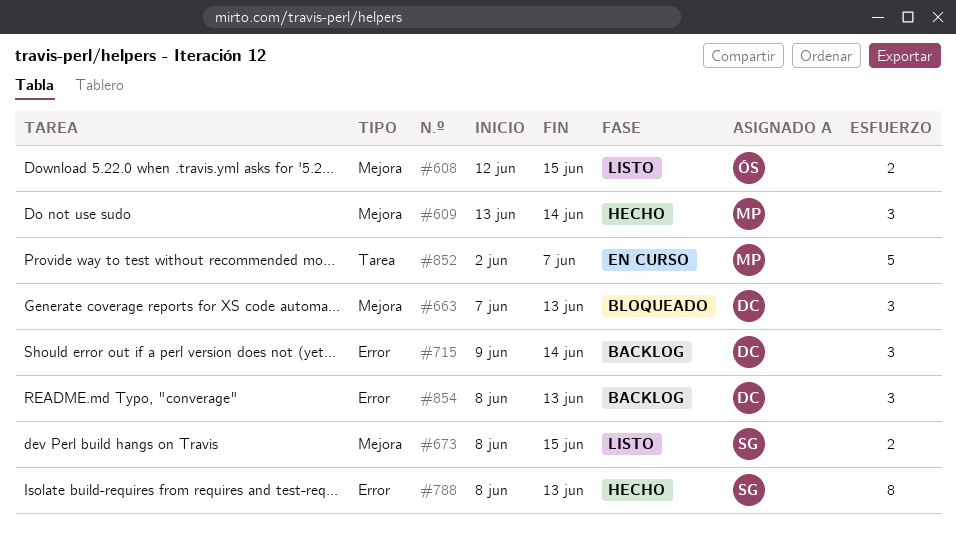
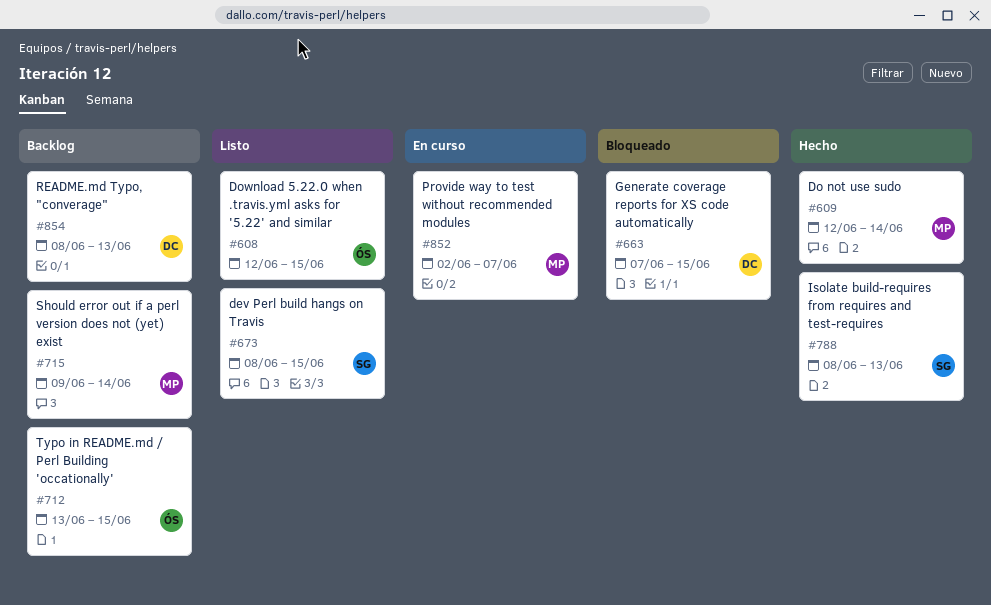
#609, start: Jun 13 -> Jun 12
#663, due: Jun 13 -> Jun 15
#712: none -> present
#715, owner: DC -> MP

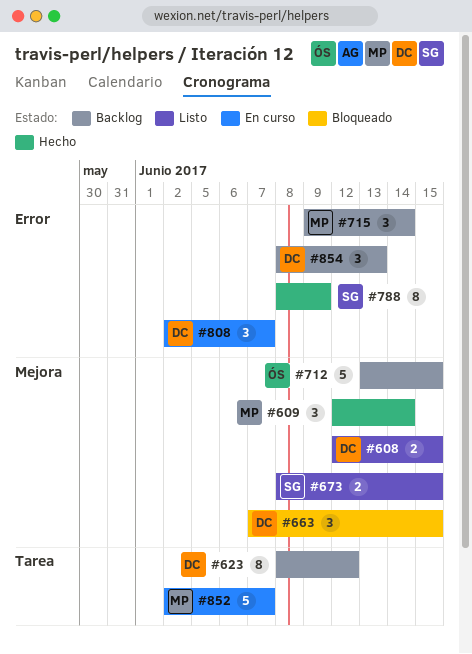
#608, owner: ÓS -> DC
#623: none -> present
#788, due: Jun 13 -> Jun 9
#808: none -> present

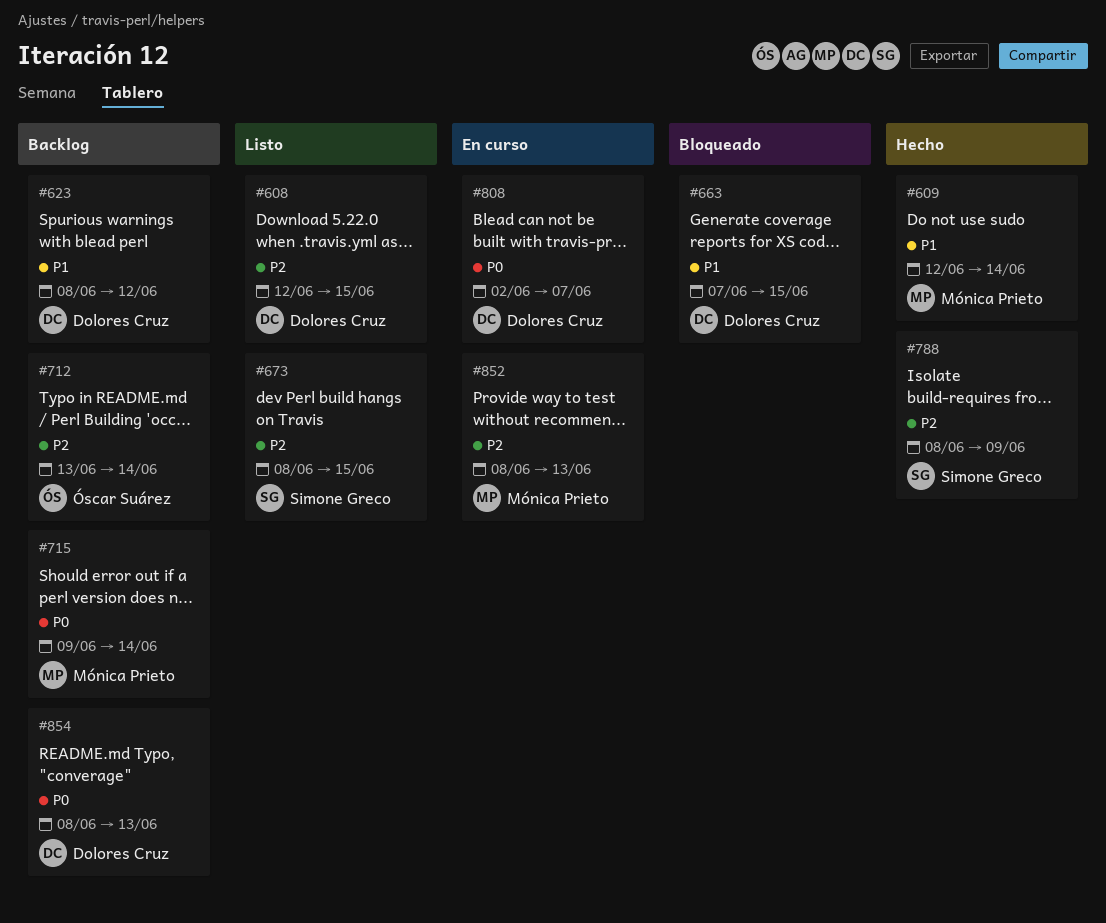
#712, due: Jun 15 -> Jun 14
#852, start: Jun 2 -> Jun 8
#852, due: Jun 7 -> Jun 13

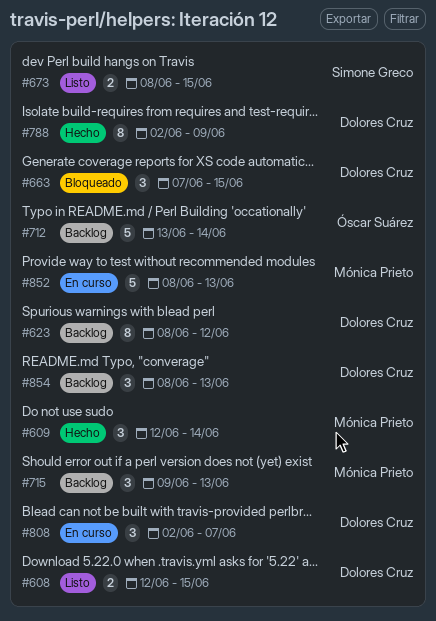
#715, due: Jun 14 -> Jun 13
#788, owner: Simone Greco -> Dolores Cruz
#788, start: Jun 8 -> Jun 2

